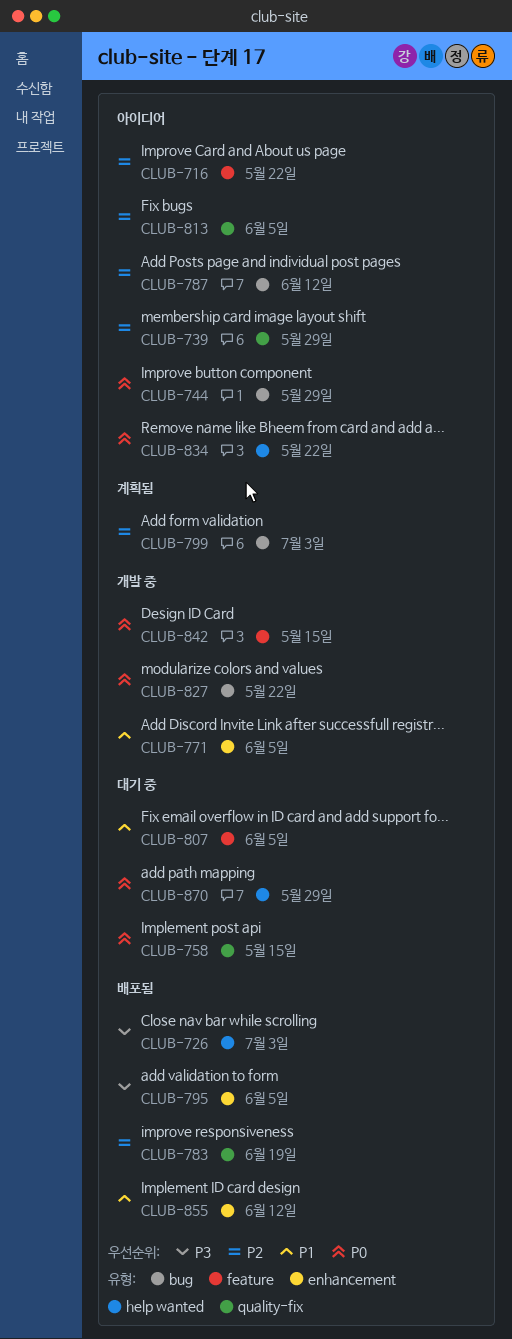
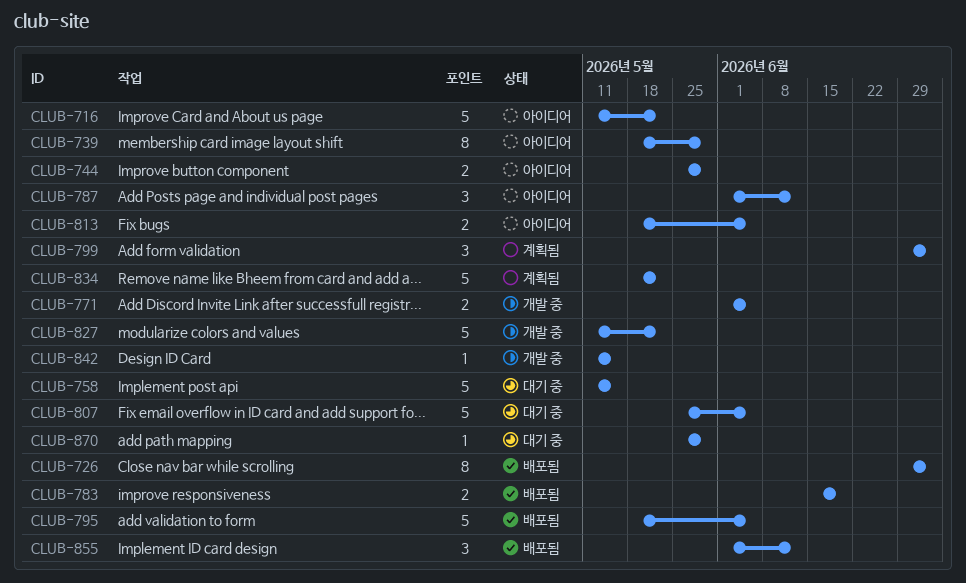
CLUB-834, status: 아이디어 -> 계획됨

